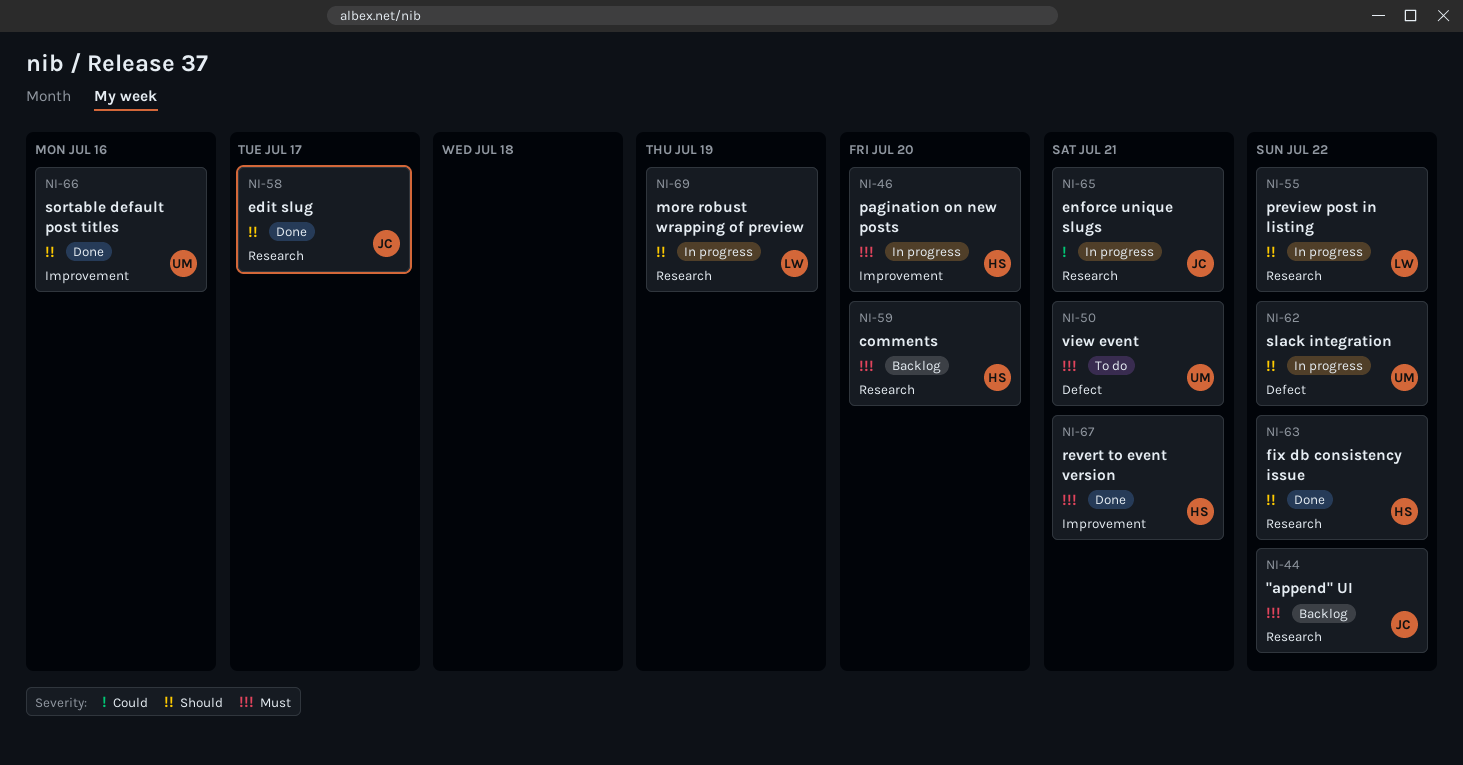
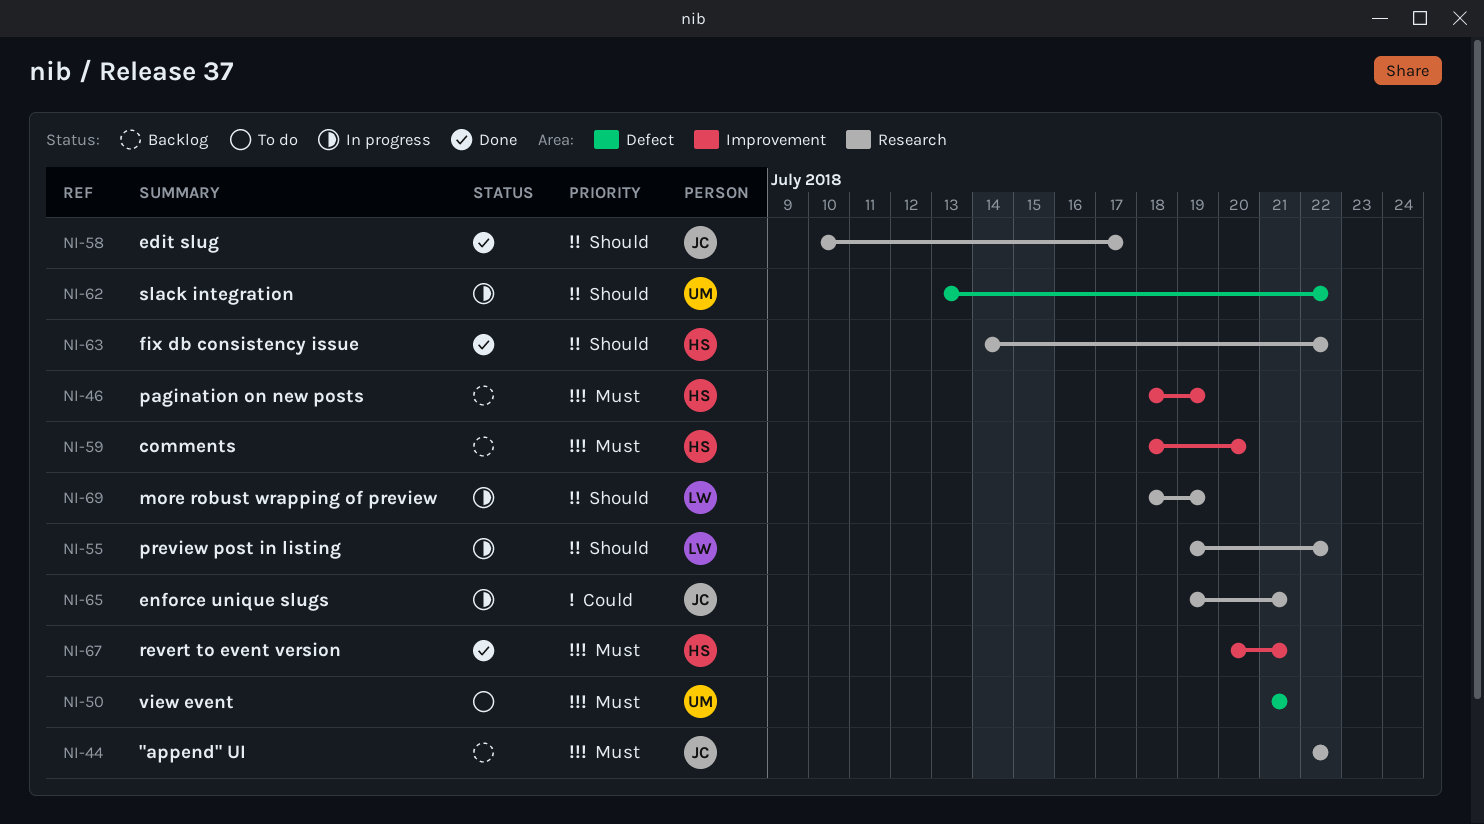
NI-46, status: In progress -> Backlog
NI-46, due: Jul 20 -> Jul 19
NI-59, label: Research -> Improvement
NI-66: present -> none

